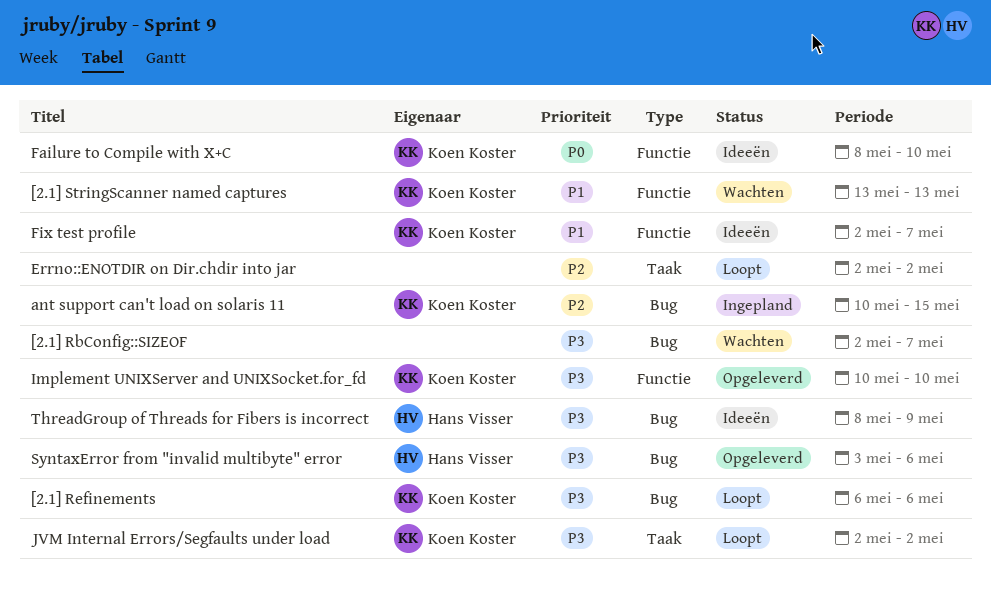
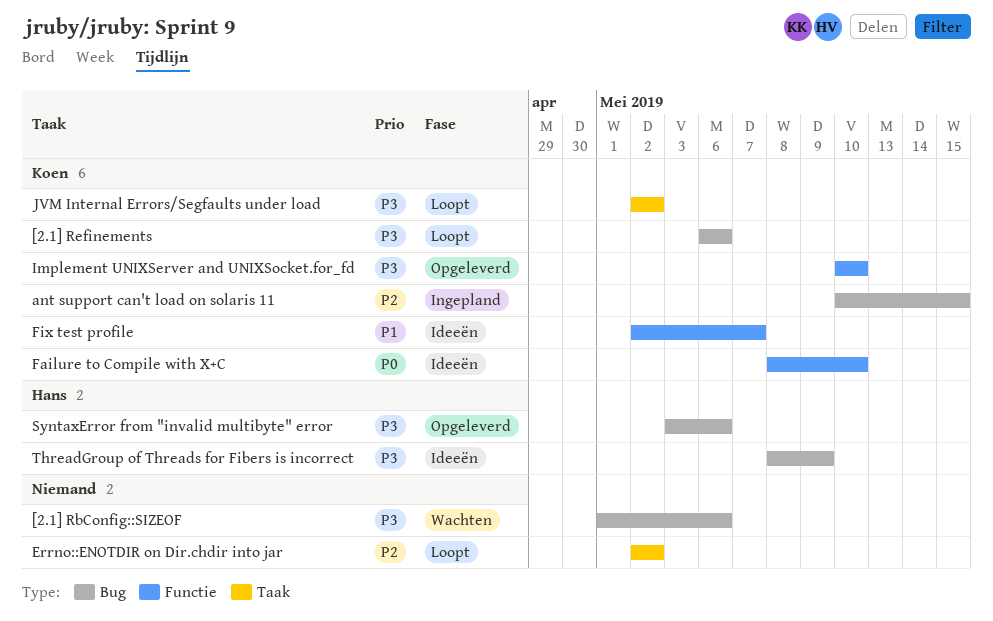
[2.1] RbConfig::SIZEOF, start: May 2 -> May 1
[2.1] RbConfig::SIZEOF, due: May 7 -> May 6
[2.1] StringScanner named captures: present -> none

